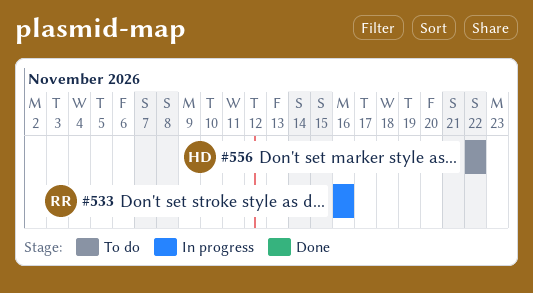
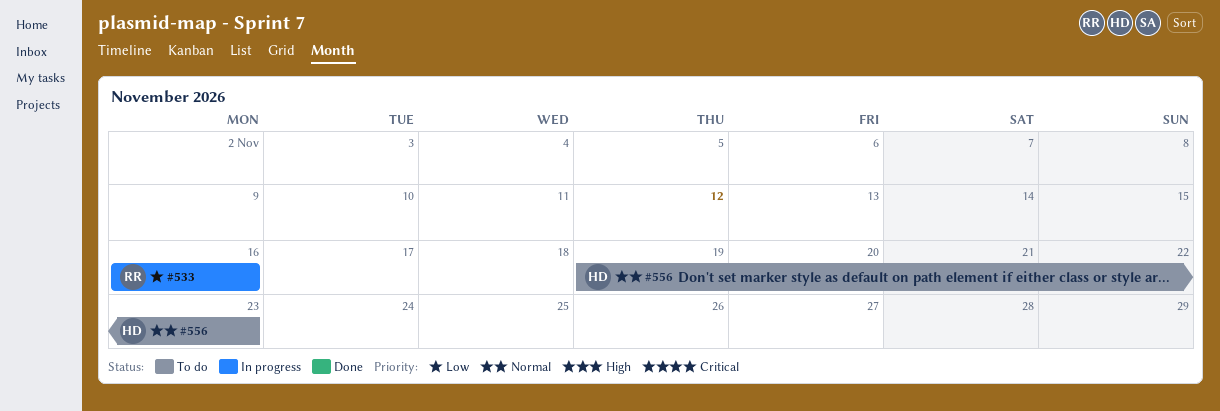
#556, start: Nov 22 -> Nov 19
#556, due: Nov 22 -> Nov 23

